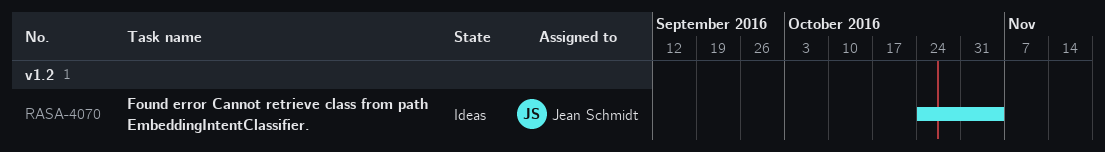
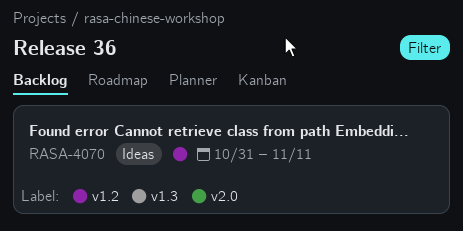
RASA-4070, start: Oct 24 -> Oct 31
RASA-4070, due: Nov 4 -> Nov 11

